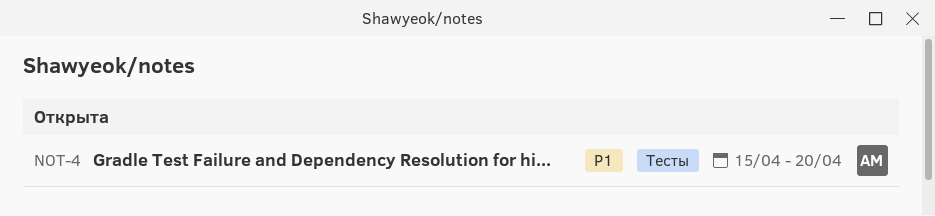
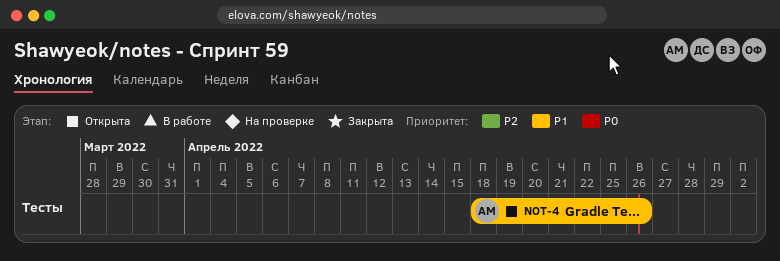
NOT-4, start: Apr 15 -> Apr 18
NOT-4, due: Apr 20 -> Apr 26

